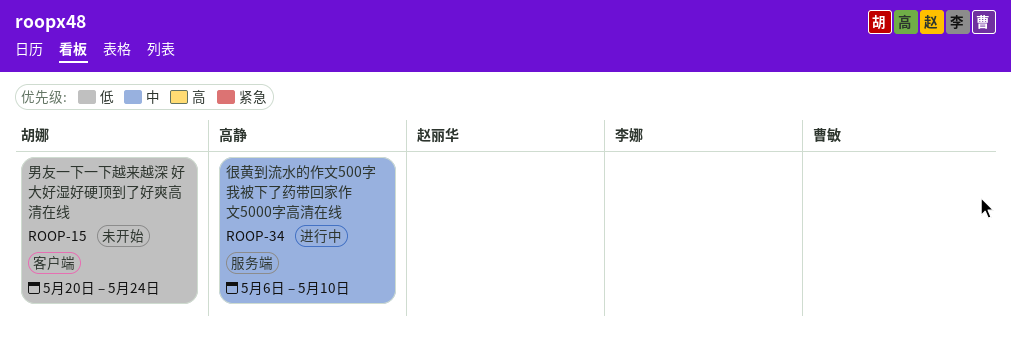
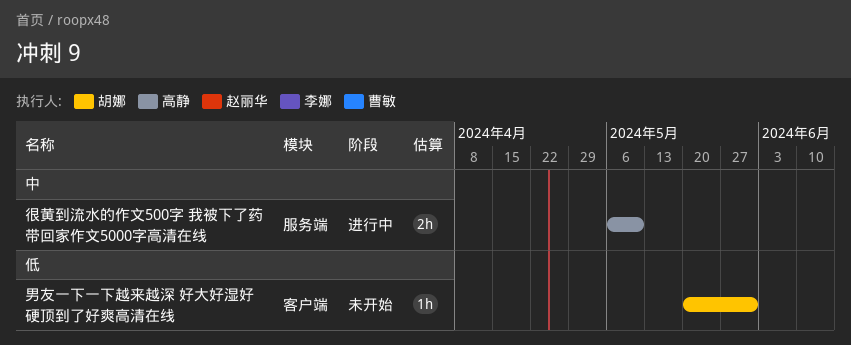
男友一下一下越来越深 好大好湿好硬顶到了好爽高清在线, due: May 24 -> May 31

